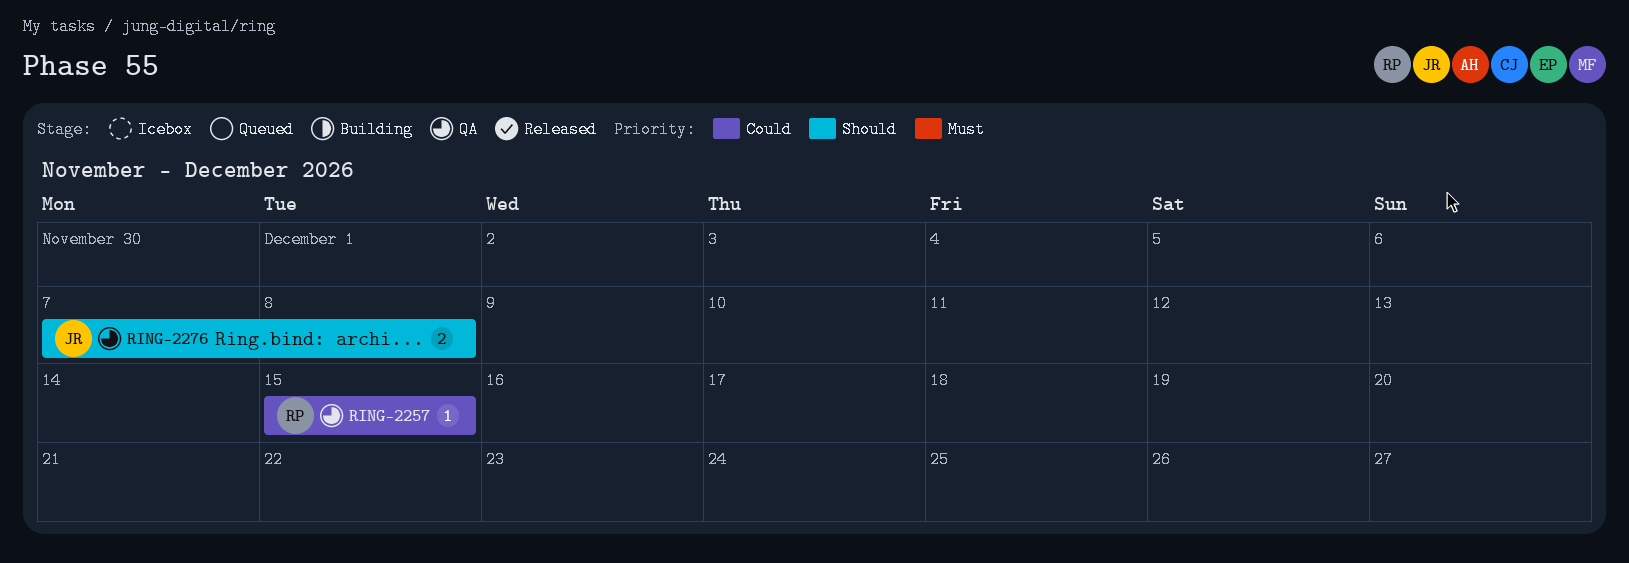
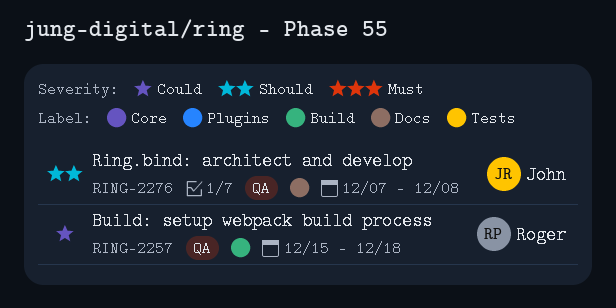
RING-2257, due: Dec 15 -> Dec 18

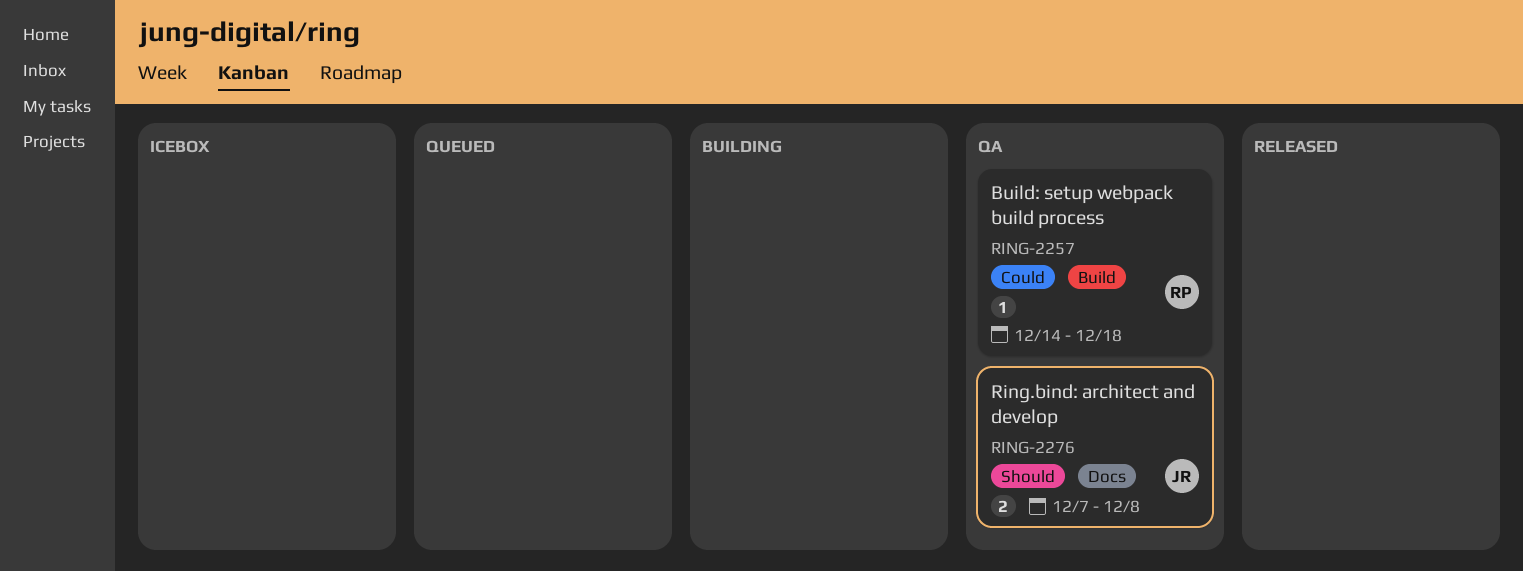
RING-2257, start: Dec 15 -> Dec 14

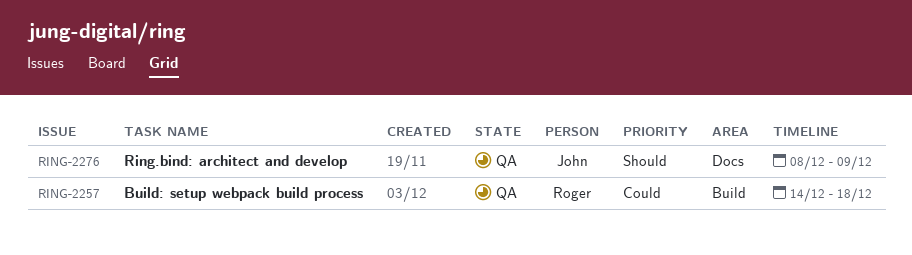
RING-2276, start: Dec 7 -> Dec 8
RING-2276, due: Dec 8 -> Dec 9

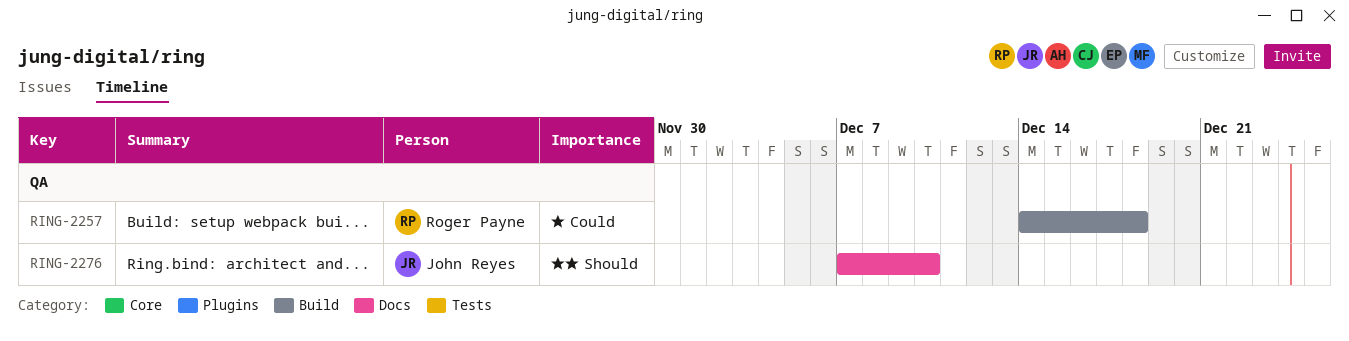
RING-2276, start: Dec 8 -> Dec 7
RING-2276, due: Dec 9 -> Dec 10

